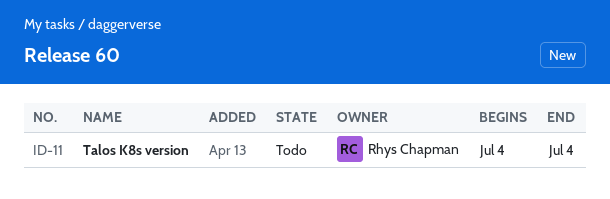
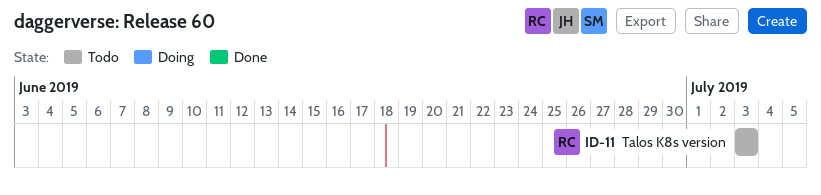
ID-11, start: Jul 4 -> Jul 3
ID-11, due: Jul 4 -> Jul 3

